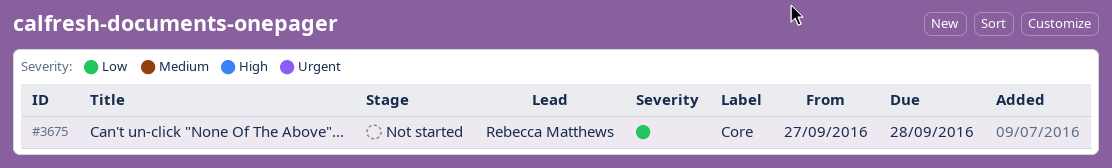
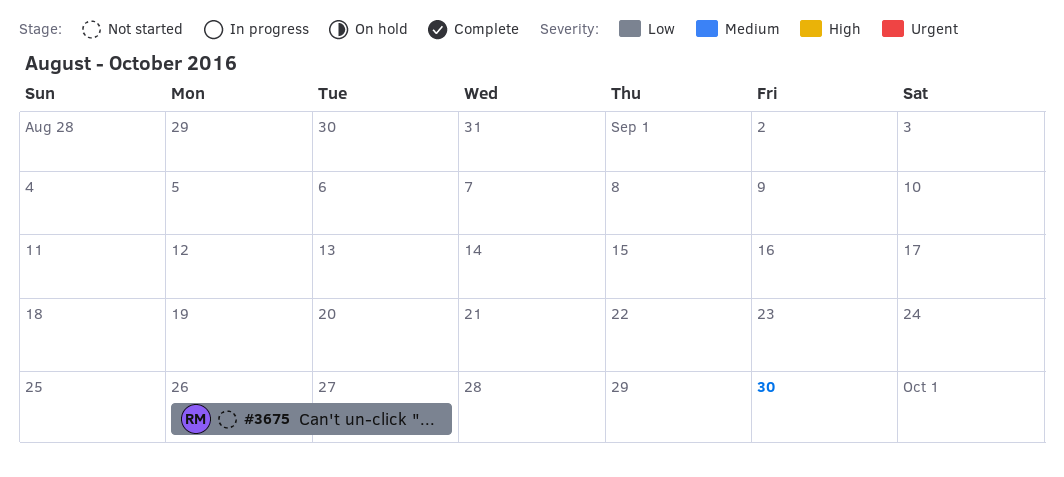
#3675, start: Sep 27 -> Sep 26
#3675, due: Sep 28 -> Sep 27

